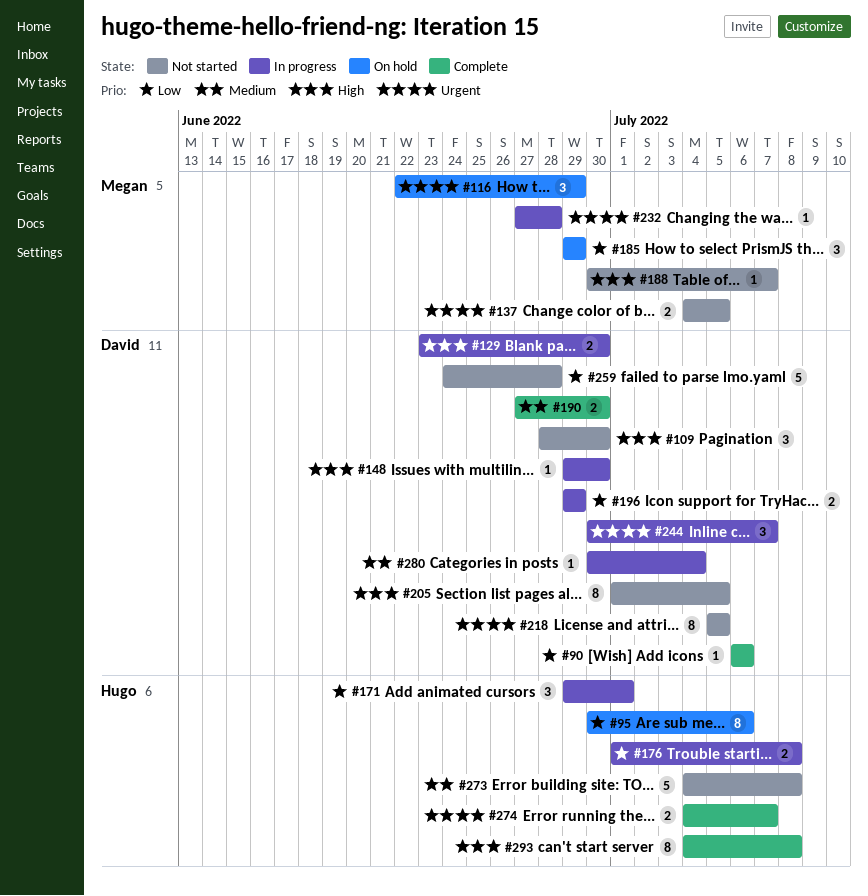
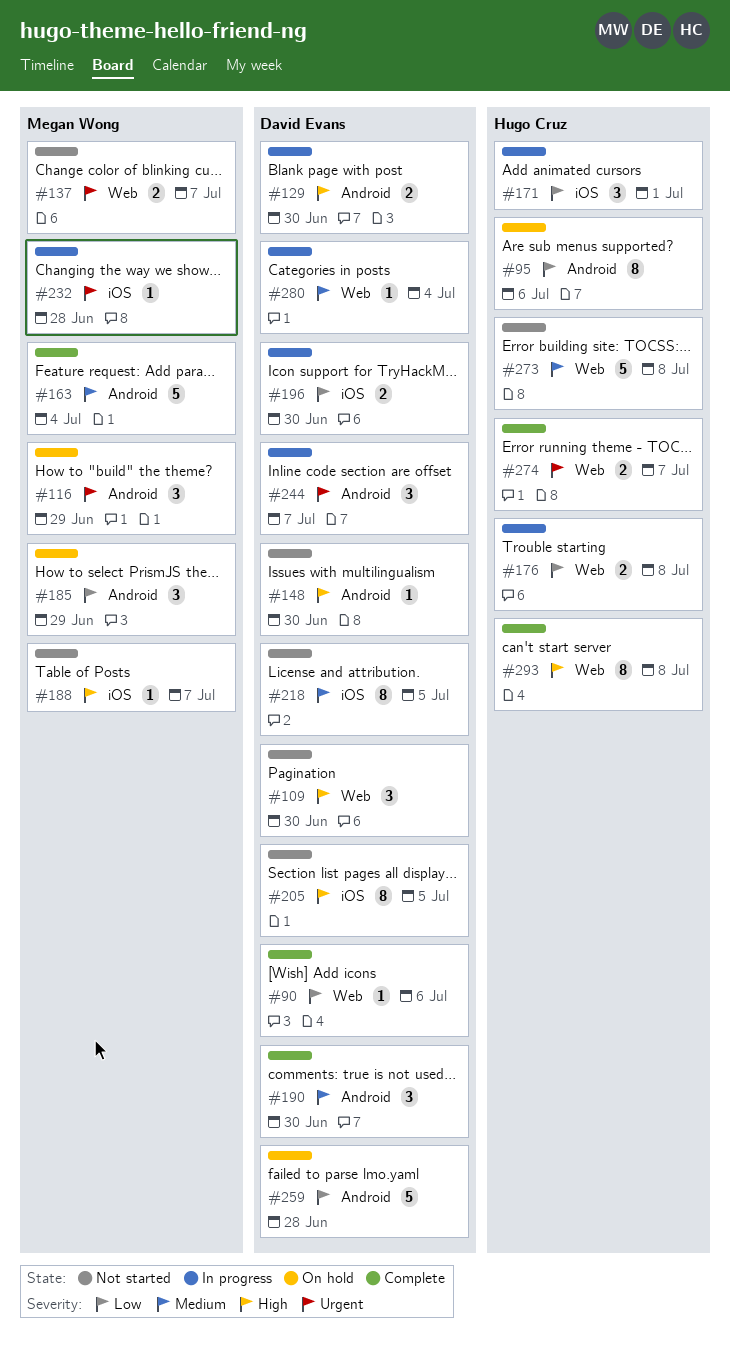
#137, due: Jul 5 -> Jul 7
#148, status: In progress -> Not started
#163: none -> present
#190, estimate: 2 -> 3
#196, due: Jun 29 -> Jun 30
#218, priority: Urgent -> Medium
#259, status: Not started -> On hold

